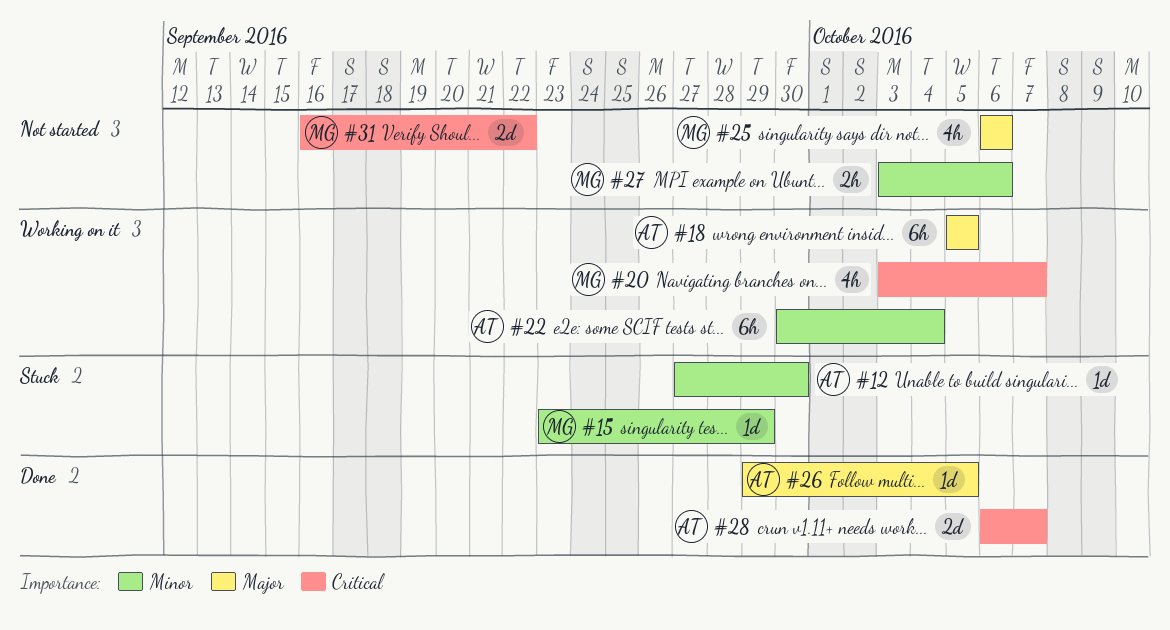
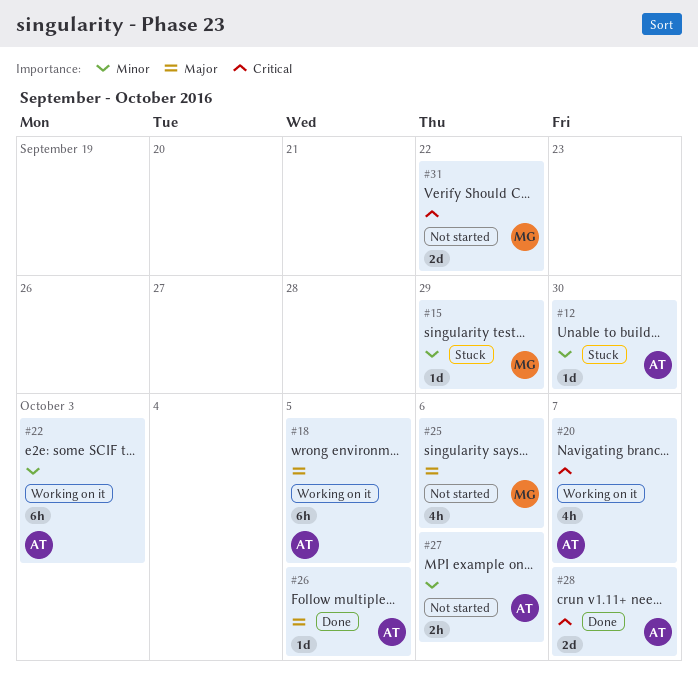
#20, owner: MG -> AT
#22, due: Oct 4 -> Oct 3
#27, owner: MG -> AT

